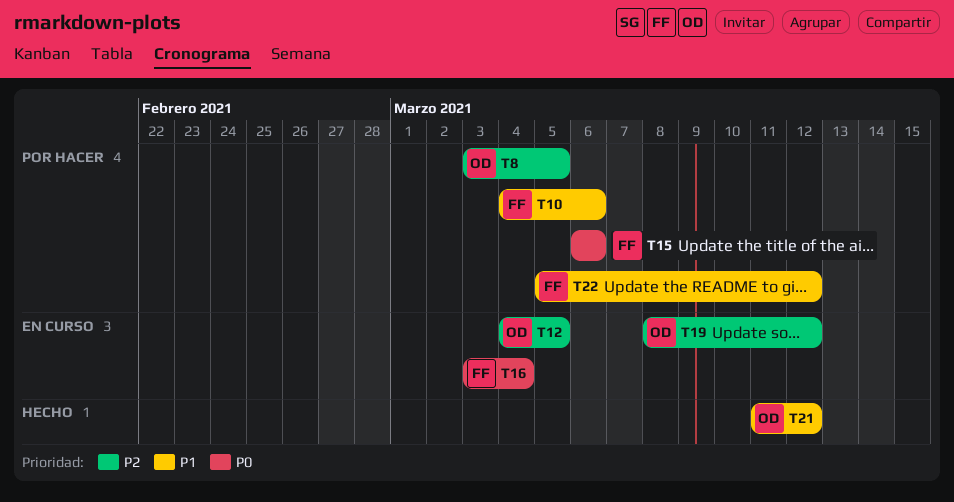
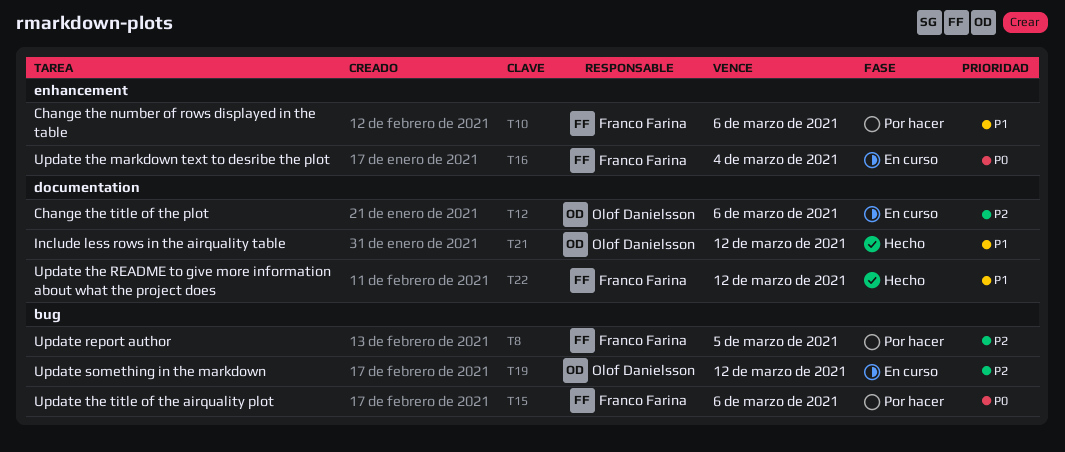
T8, owner: Olof Danielsson -> Franco Farina
T12, due: Mar 5 -> Mar 6
T22, status: Por hacer -> Hecho

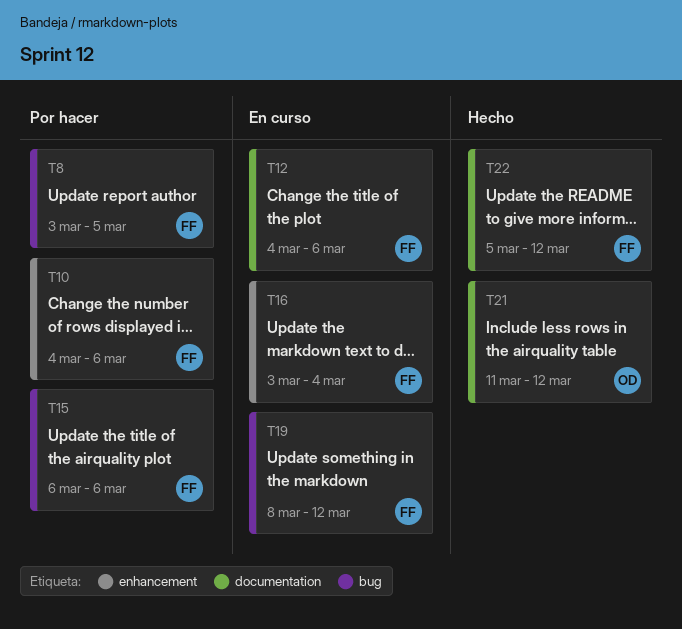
T12, owner: Olof Danielsson -> Franco Farina
T19, owner: Olof Danielsson -> Franco Farina

